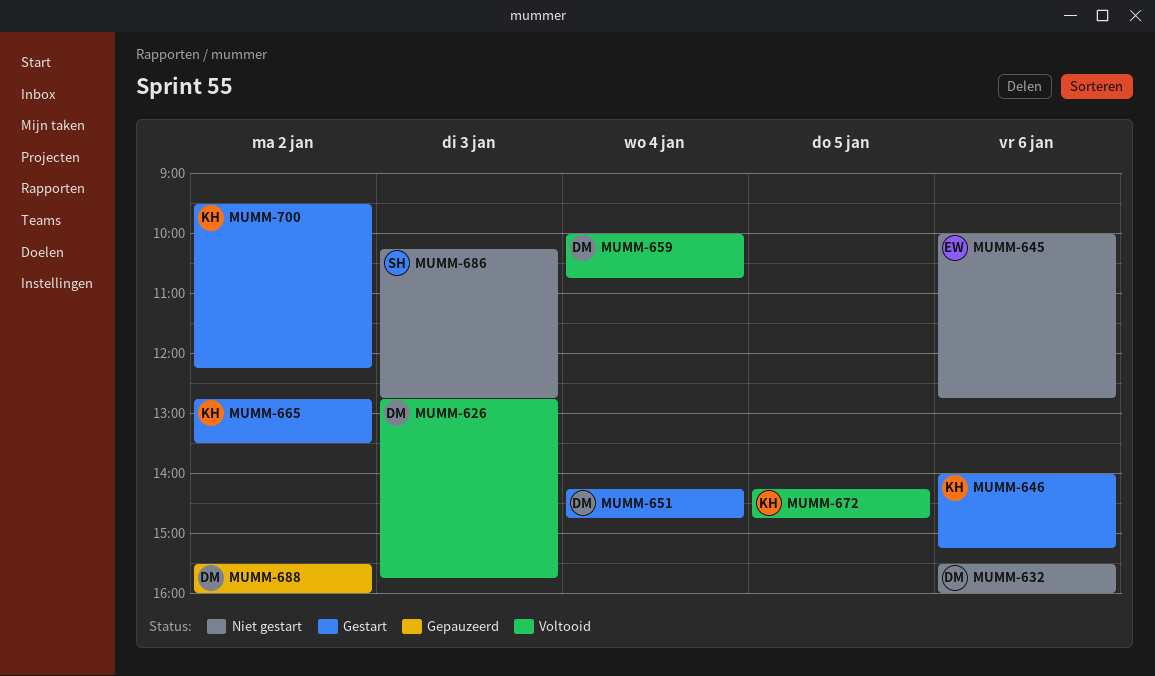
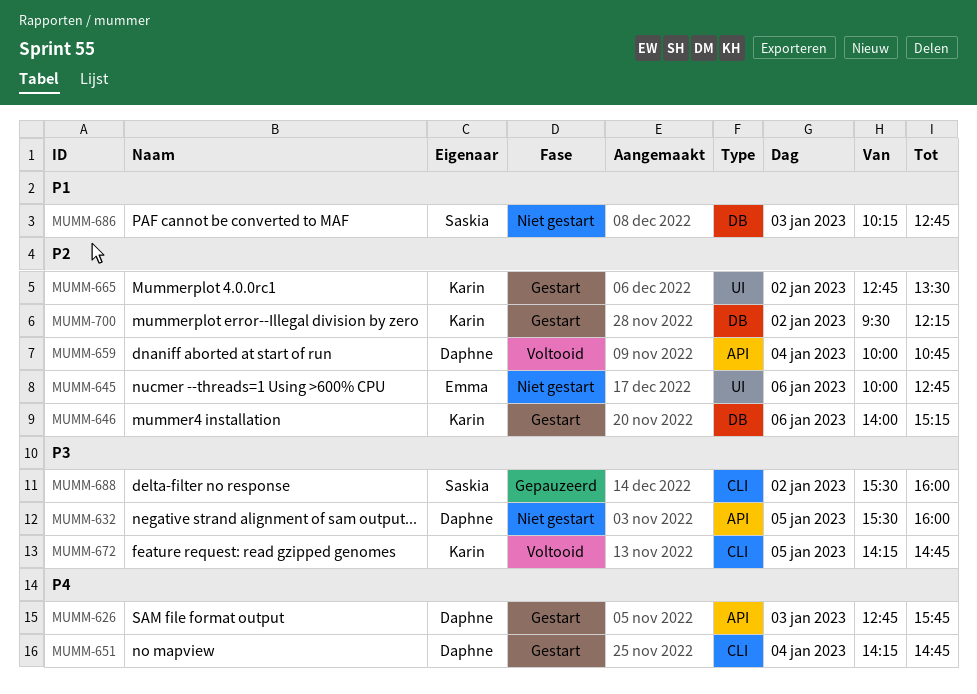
MUMM-626, status: Voltooid -> Gestart
MUMM-632, day: Jan 6 -> Jan 5
MUMM-688, owner: Daphne -> Saskia

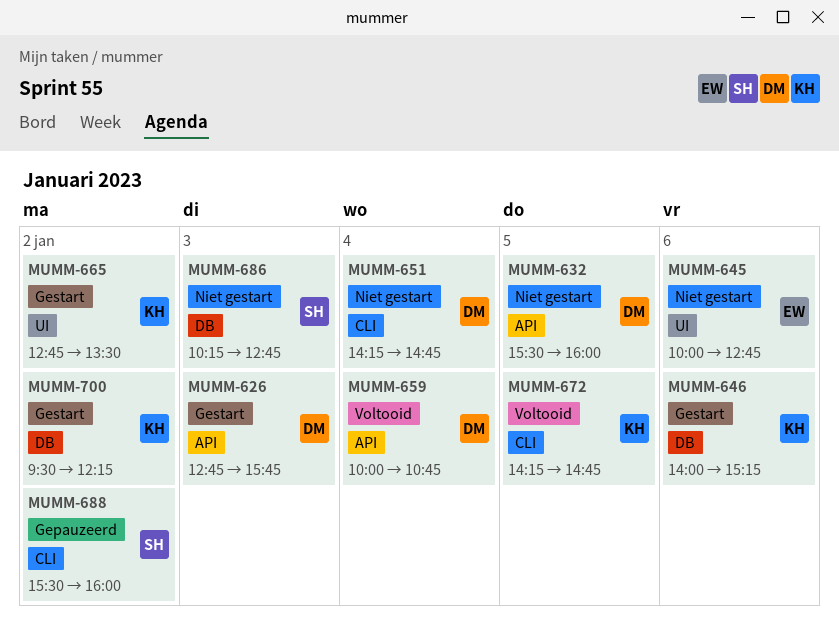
MUMM-651, status: Gestart -> Niet gestart

